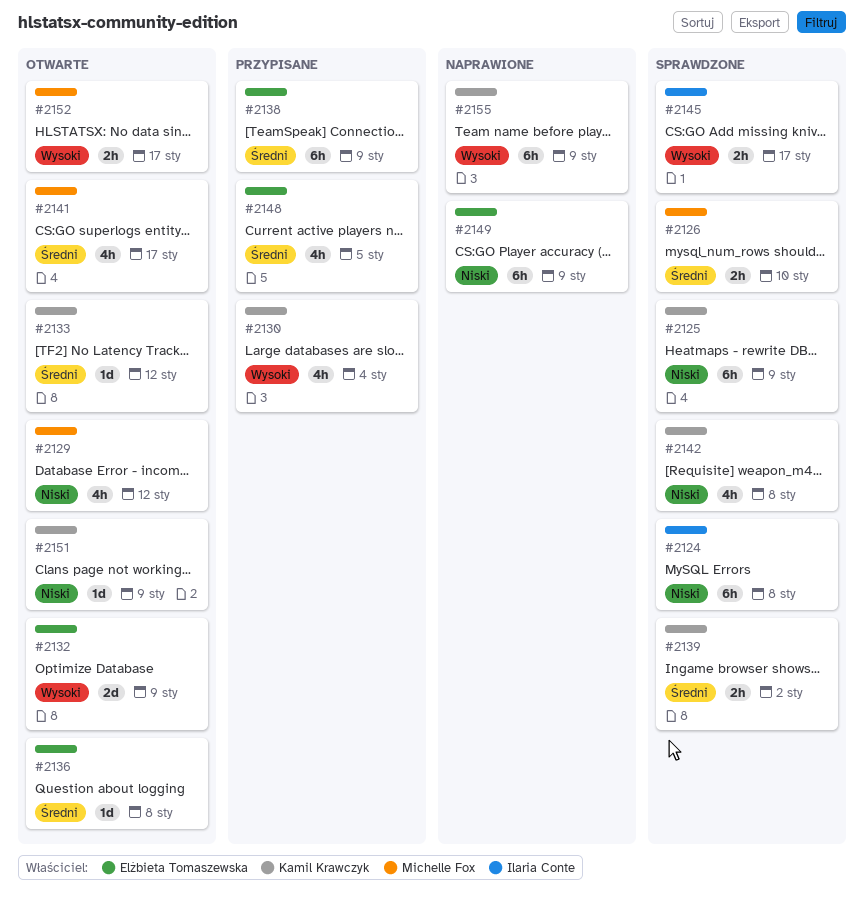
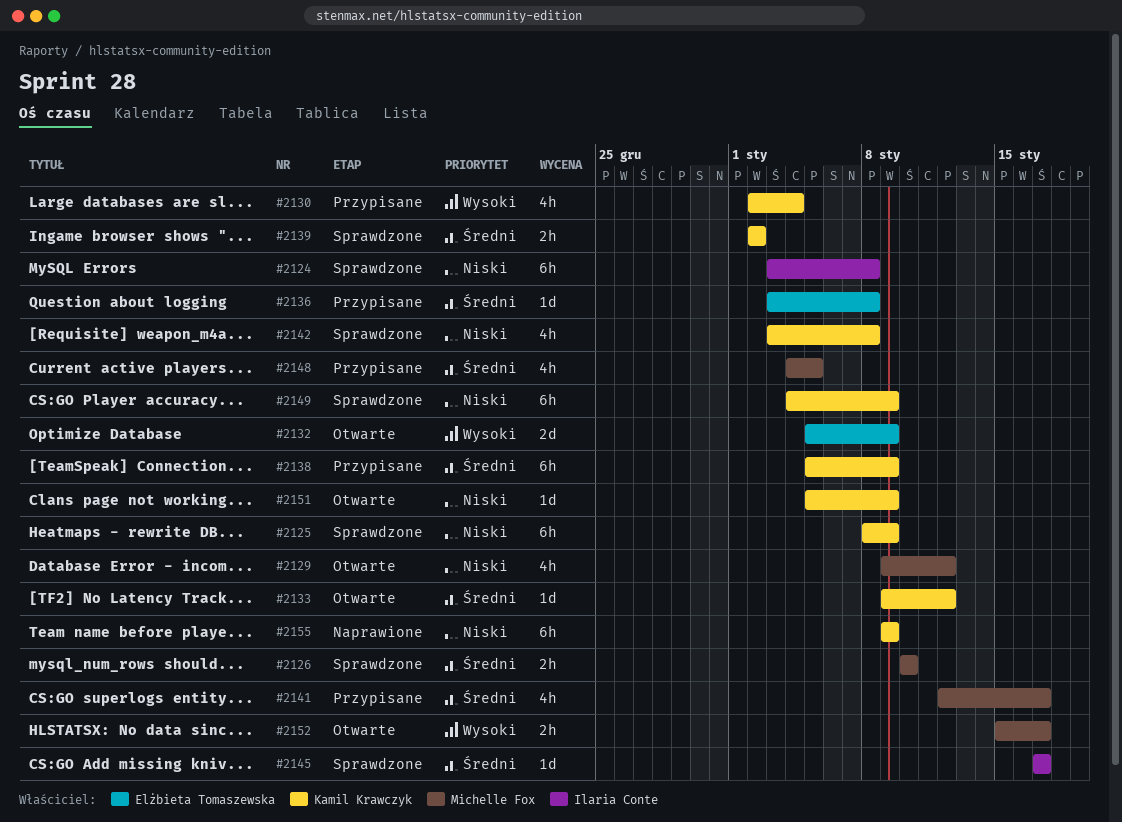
#2136, status: Otwarte -> Przypisane
#2138, owner: Elżbieta Tomaszewska -> Kamil Krawczyk
#2141, status: Otwarte -> Przypisane
#2145, priority: Wysoki -> Średni
#2145, estimate: 2h -> 1d
#2148, owner: Elżbieta Tomaszewska -> Michelle Fox
#2149, status: Naprawione -> Sprawdzone
#2149, owner: Elżbieta Tomaszewska -> Kamil Krawczyk
#2155, priority: Wysoki -> Niski

